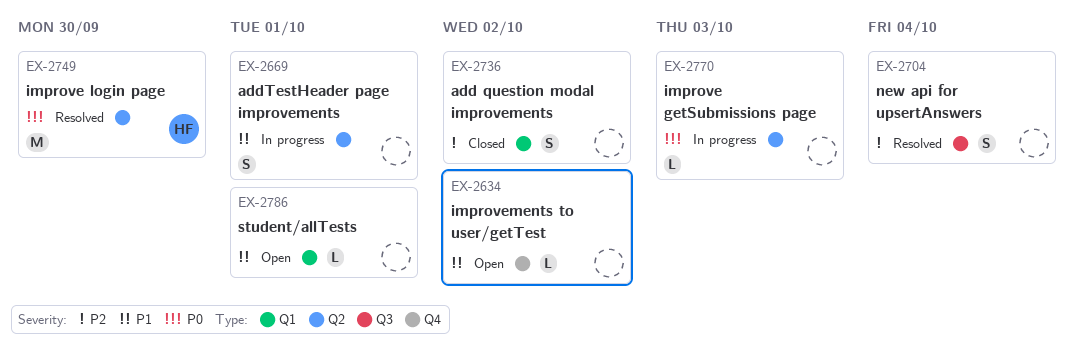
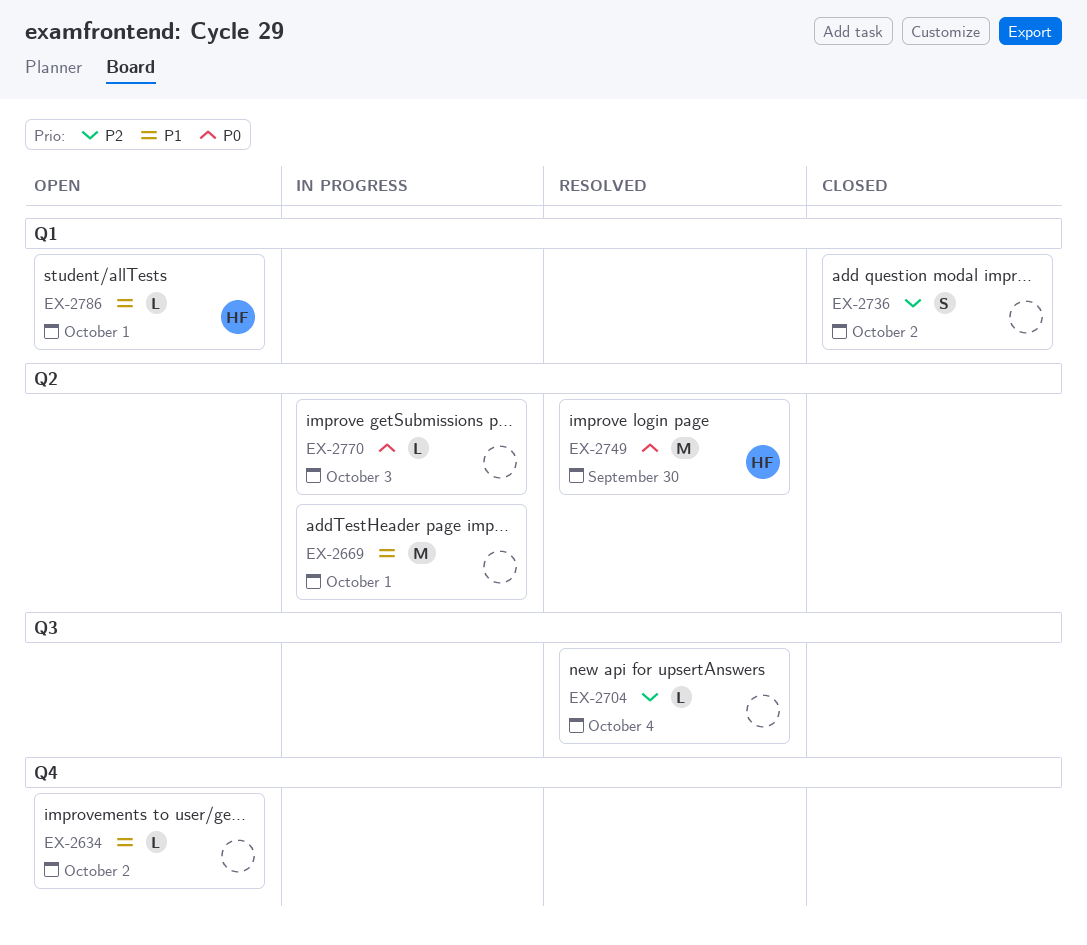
EX-2669, estimate: S -> M
EX-2704, estimate: S -> L
EX-2786, owner: none -> HF

